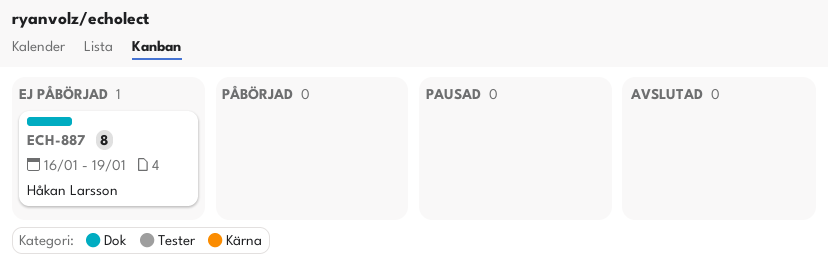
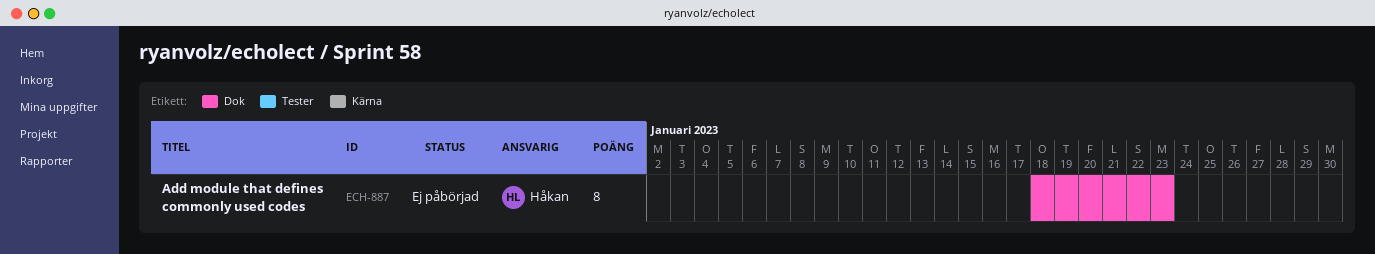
ECH-887, start: Jan 16 -> Jan 18
ECH-887, due: Jan 19 -> Jan 23

